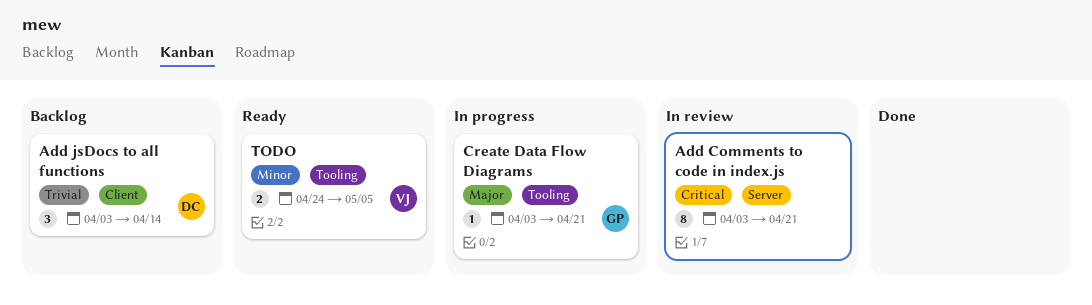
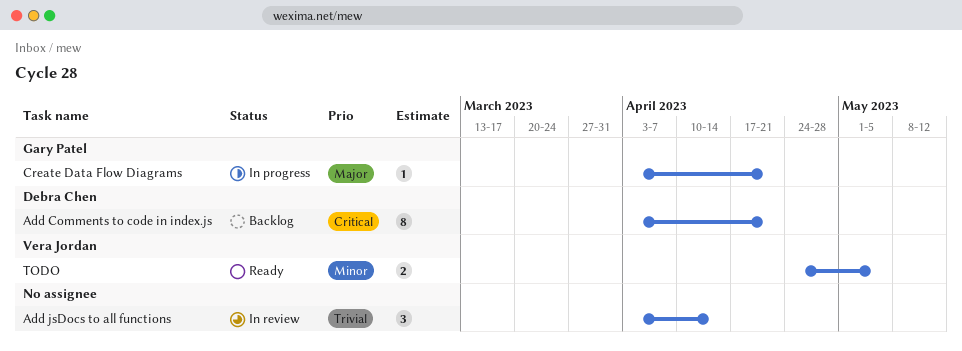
Add Comments to code in index.js, status: In review -> Backlog
Add Comments to code in index.js, owner: none -> Debra Chen
Add jsDocs to all functions, status: Backlog -> In review
Add jsDocs to all functions, owner: Debra Chen -> none

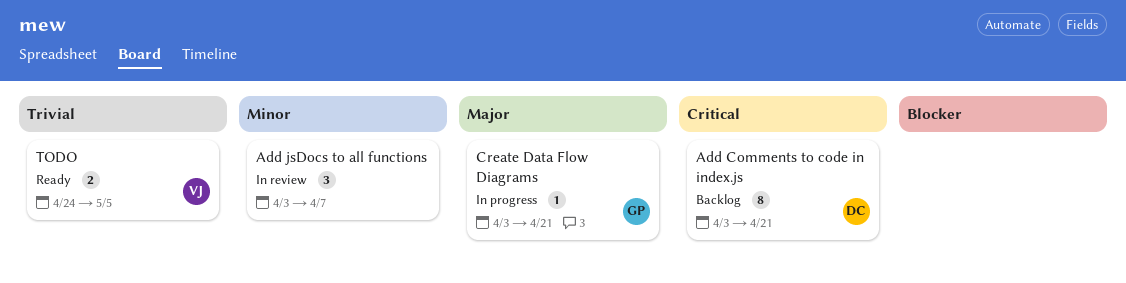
Add jsDocs to all functions, priority: Trivial -> Minor
Add jsDocs to all functions, due: Apr 14 -> Apr 7
TODO, priority: Minor -> Trivial

